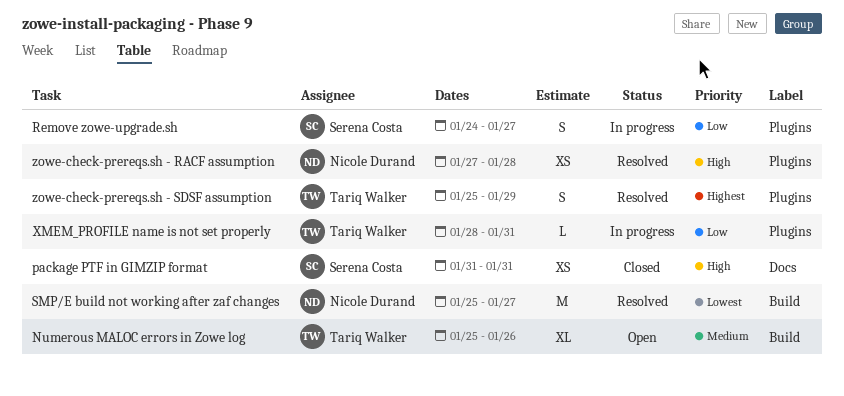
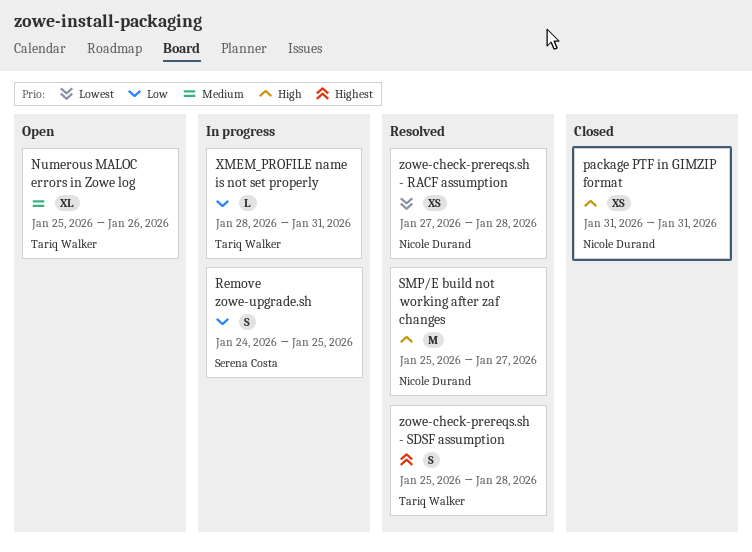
package PTF in GIMZIP format, owner: Serena Costa -> Nicole Durand
Remove zowe-upgrade.sh, due: Jan 27 -> Jan 25
SMP/E build not working after zaf changes, priority: Lowest -> High
zowe-check-prereqs.sh - RACF assumption, priority: High -> Lowest
zowe-check-prereqs.sh - SDSF assumption, due: Jan 29 -> Jan 28

